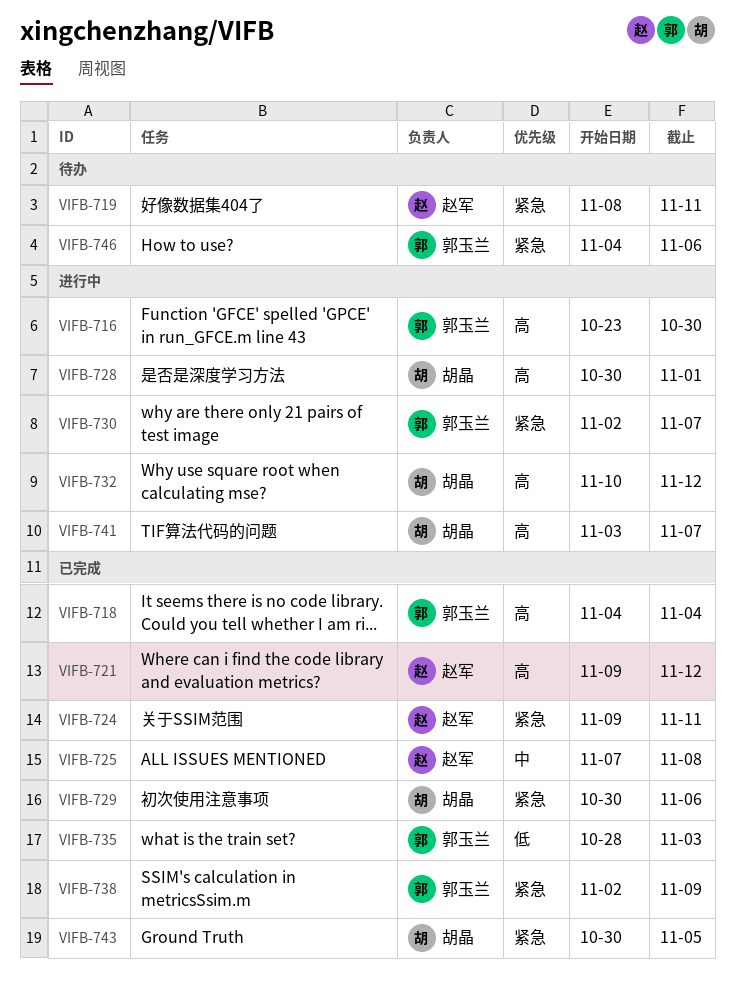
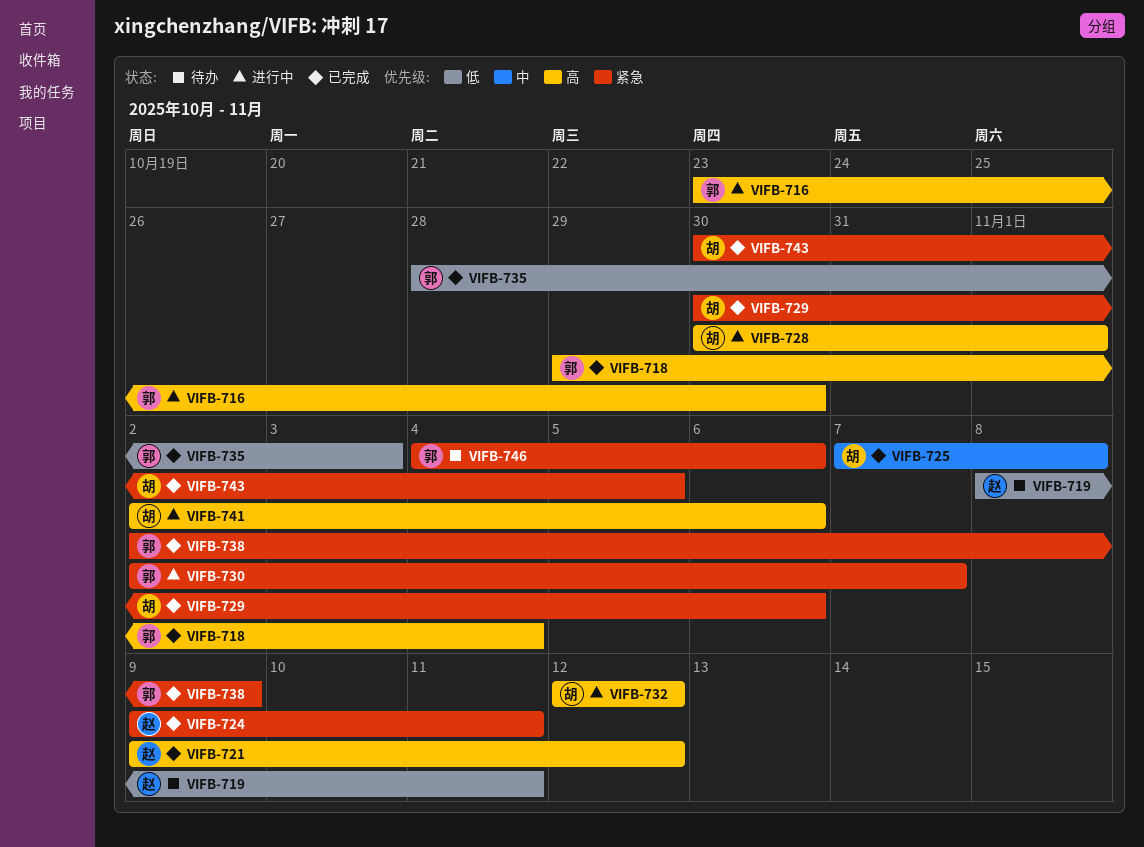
VIFB-718, start: Nov 4 -> Oct 29
VIFB-719, priority: 紧急 -> 低
VIFB-725, owner: 赵军 -> 胡晶
VIFB-732, start: Nov 10 -> Nov 12
VIFB-741, start: Nov 3 -> Nov 2
VIFB-741, due: Nov 7 -> Nov 6

